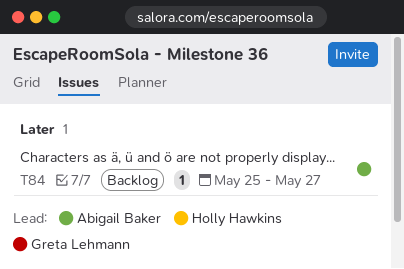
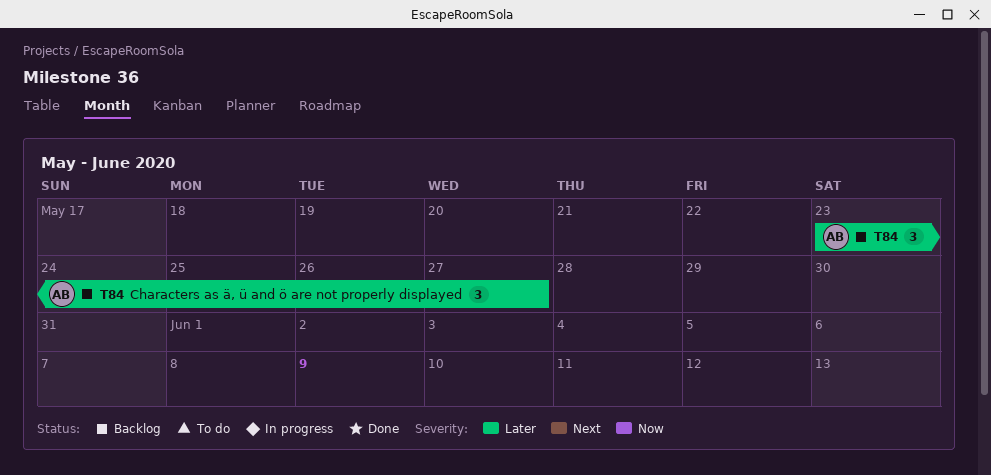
T84, estimate: 1 -> 3
T84, start: May 25 -> May 23

